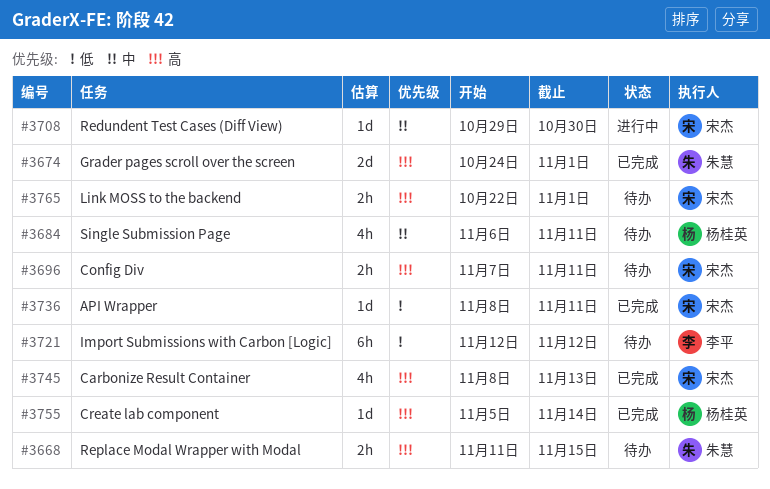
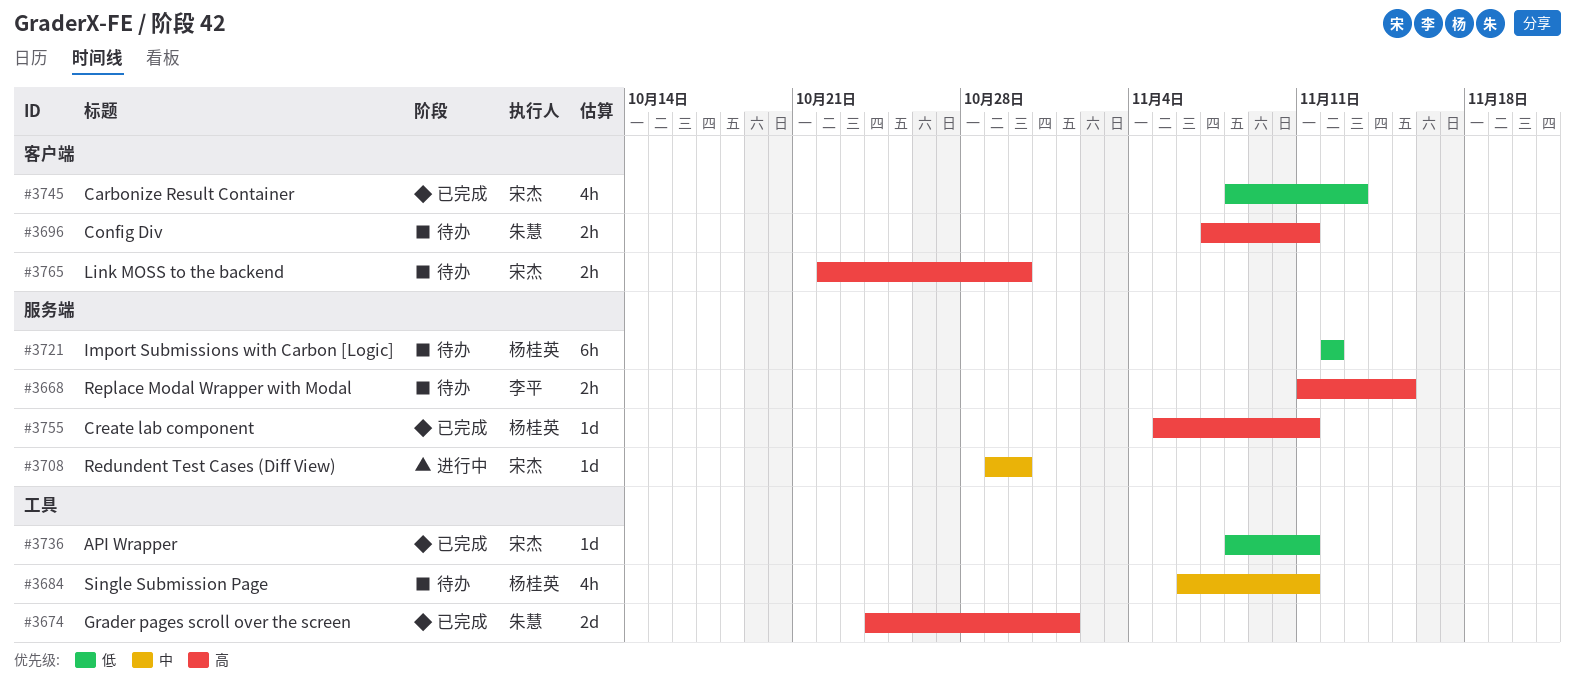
#3668, owner: 朱慧 -> 李平
#3696, owner: 宋杰 -> 朱慧
#3721, owner: 李平 -> 杨桂英
#3745, priority: 高 -> 低
#3755, due: Nov 14 -> Nov 11
#3765, due: Nov 1 -> Oct 30

